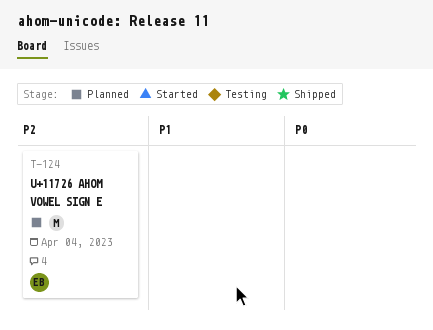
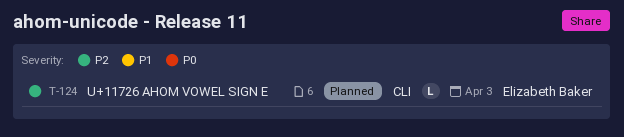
T-124, estimate: M -> L
T-124, due: Apr 4 -> Apr 3

